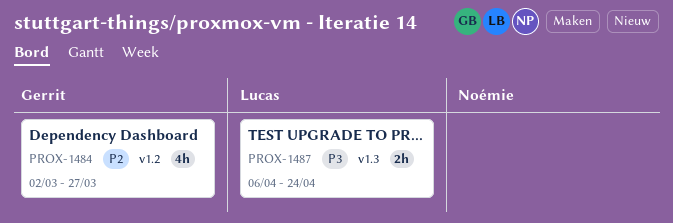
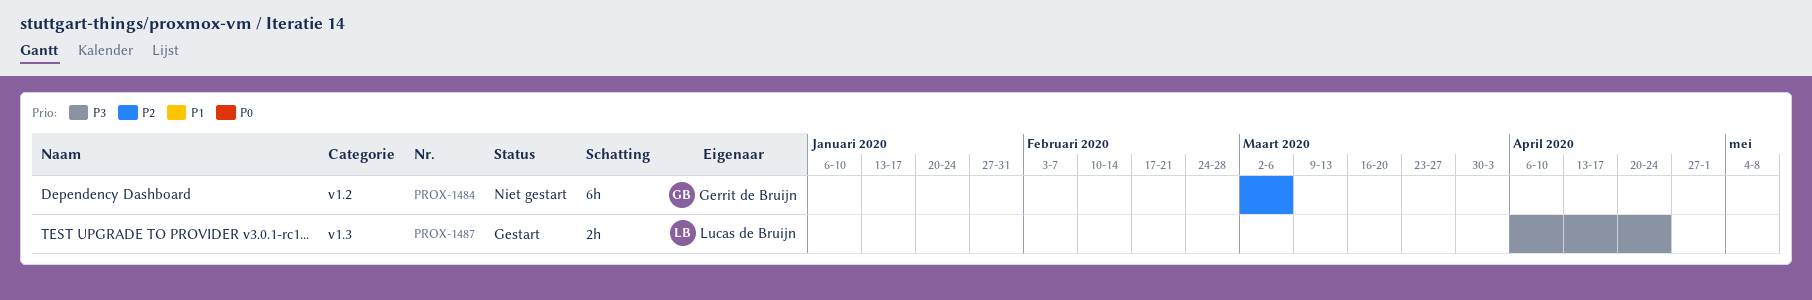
PROX-1484, estimate: 4h -> 6h
PROX-1484, due: Mar 27 -> Mar 6

